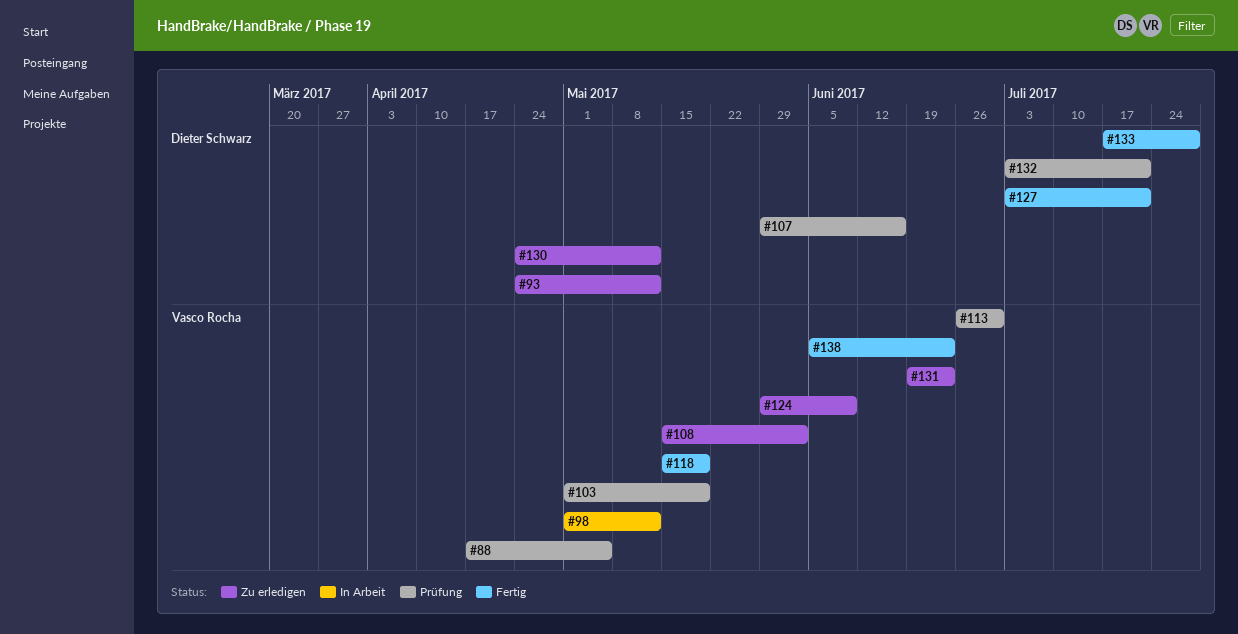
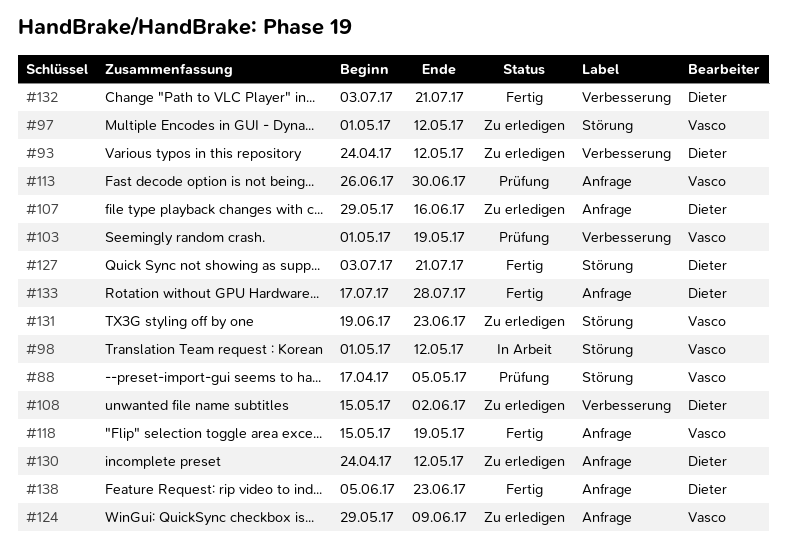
#97: none -> present
#107, status: Prüfung -> Zu erledigen
#108, owner: Vasco Rocha -> Dieter Schwarz
#132, status: Prüfung -> Fertig
#138, owner: Vasco Rocha -> Dieter Schwarz

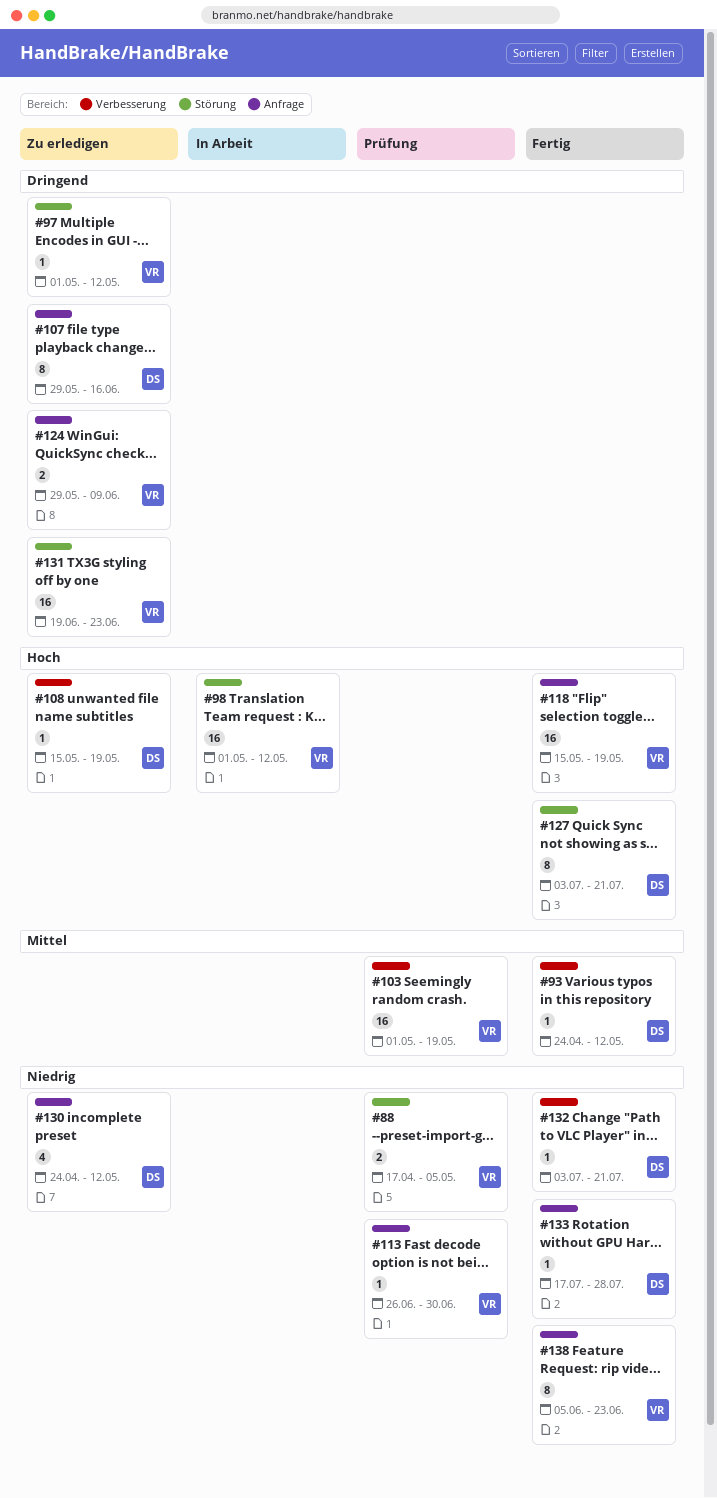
#93, status: Zu erledigen -> Fertig
#108, due: Jun 2 -> May 19
#138, owner: Dieter -> Vasco

